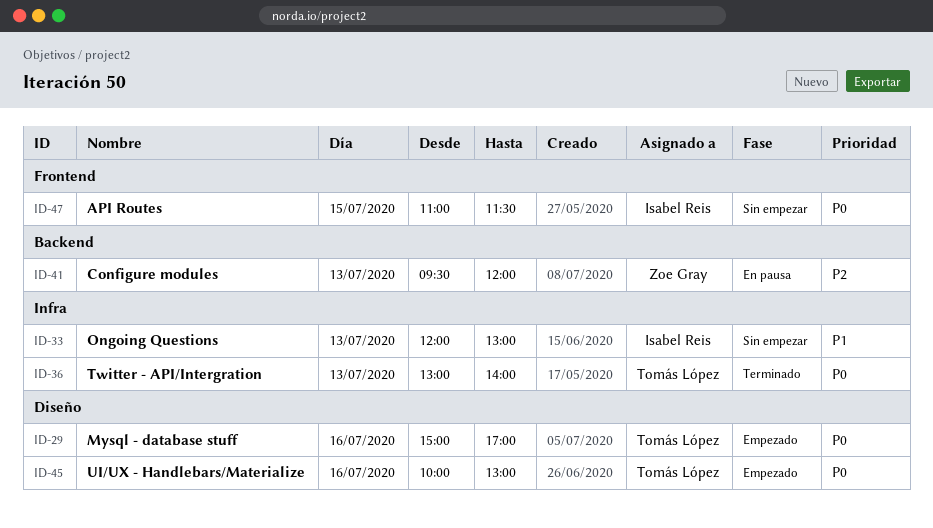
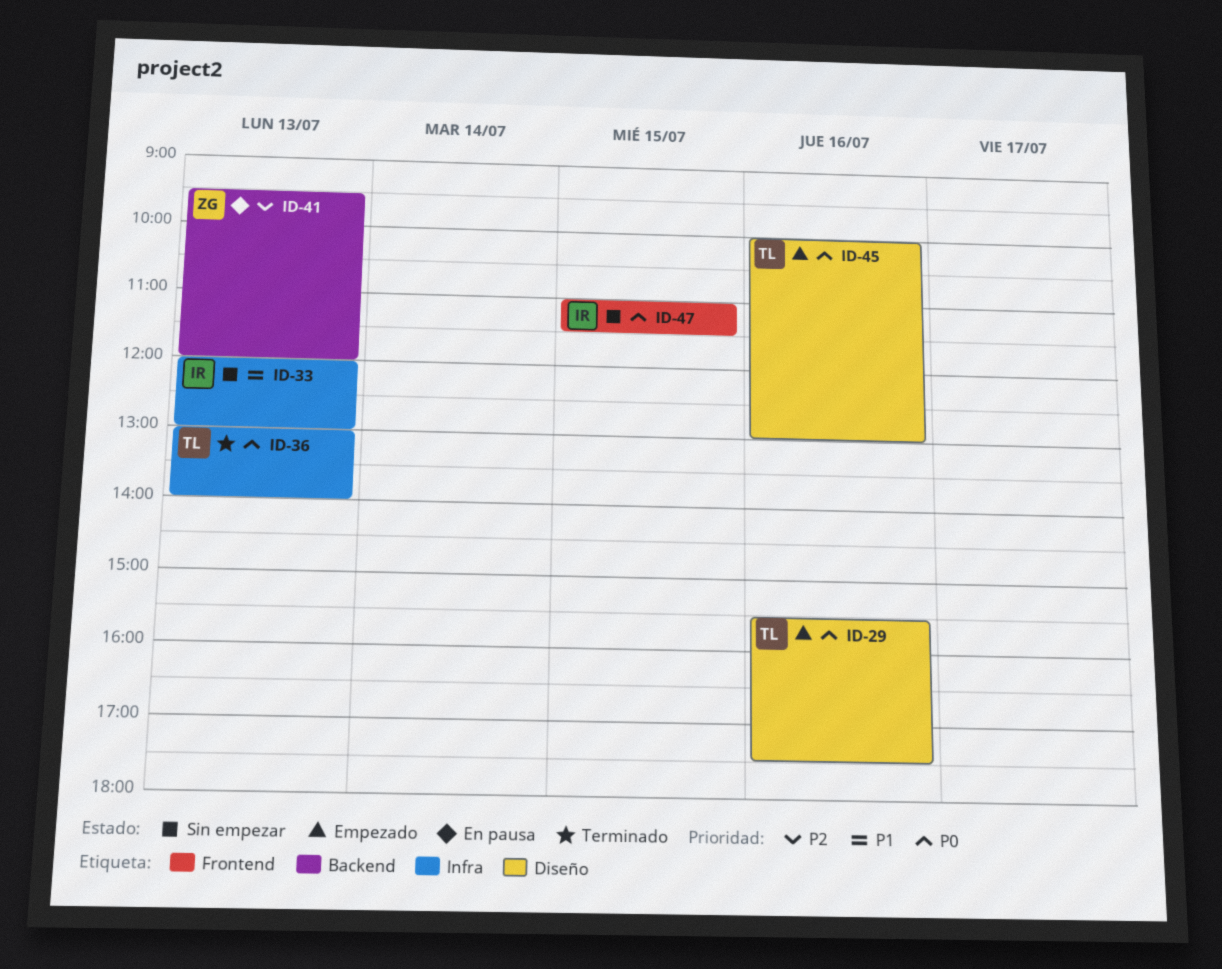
ID-29, begins: 15:00 -> 15:30
ID-29, ends: 17:00 -> 17:30

